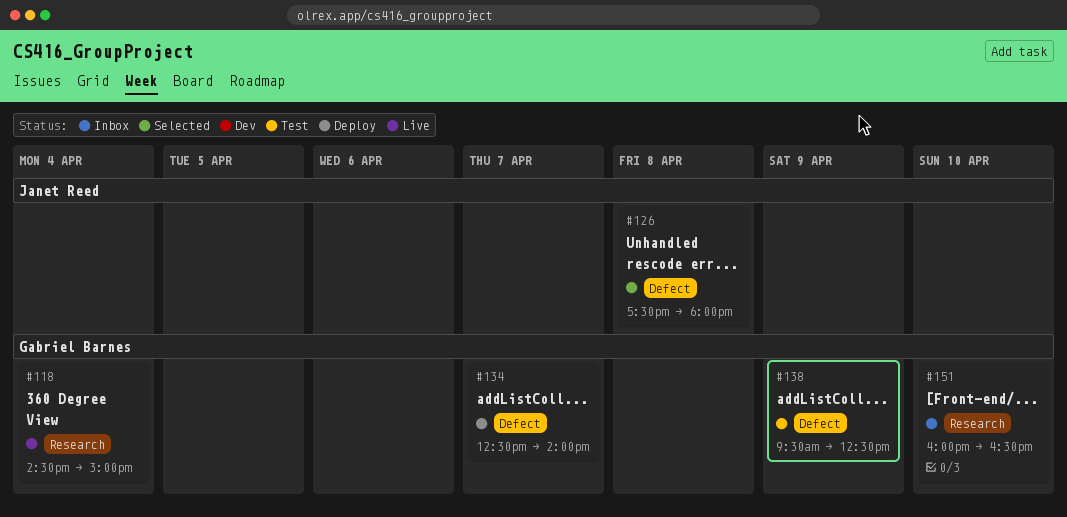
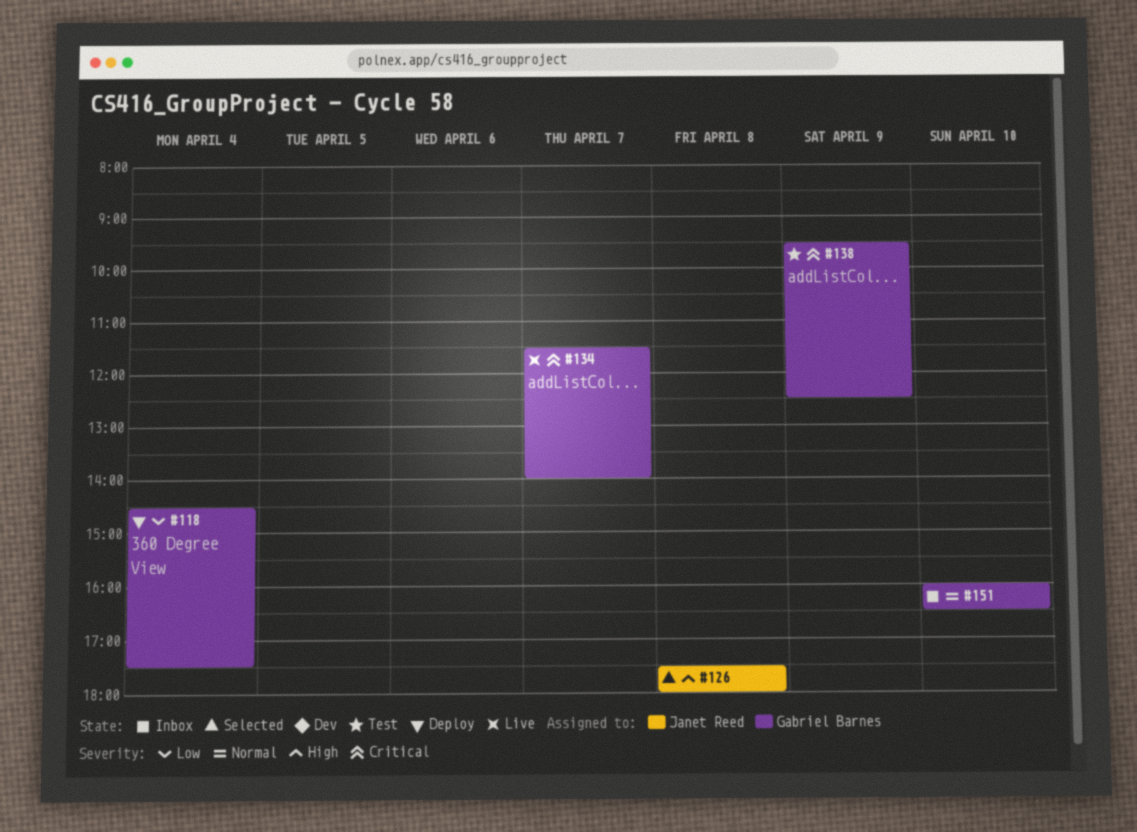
#118, status: Live -> Deploy
#118, ends: 15:00 -> 17:30
#134, status: Deploy -> Live
#134, begins: 12:30 -> 11:30

